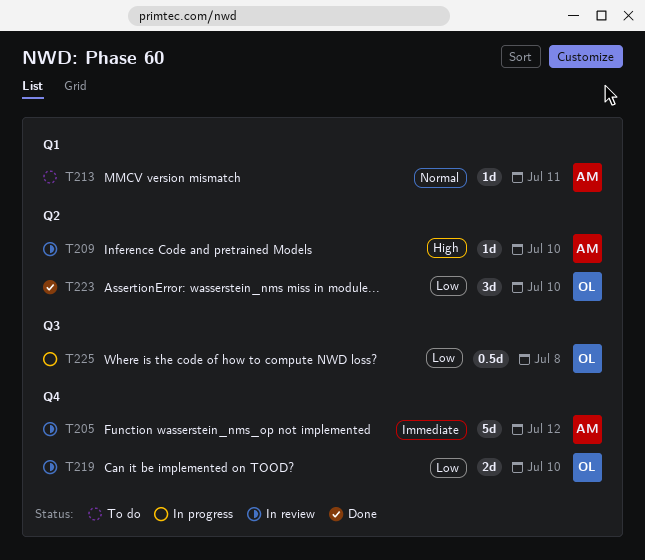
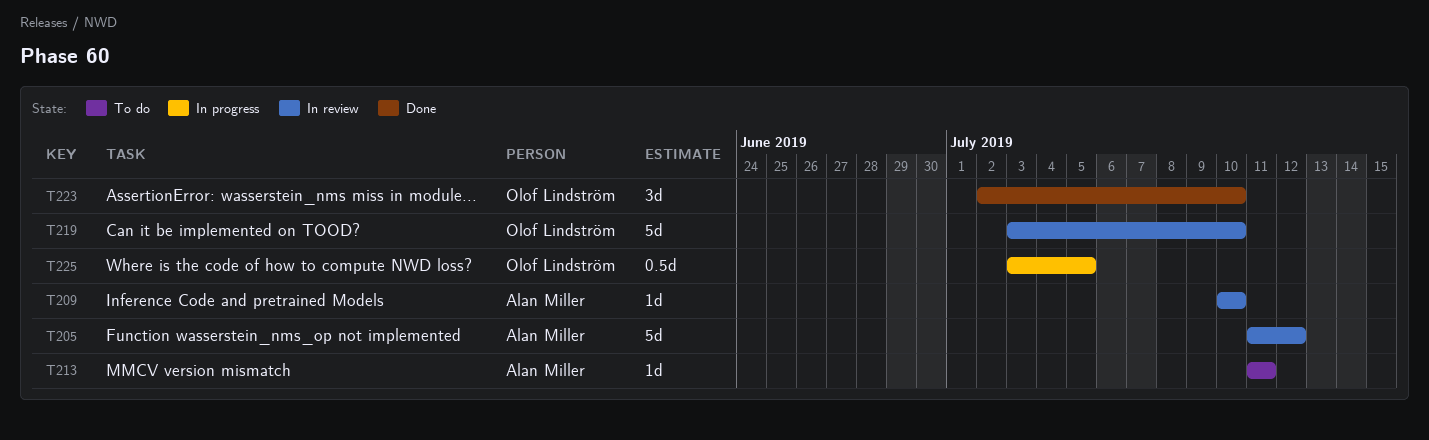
T219, estimate: 2d -> 5d
T225, due: Jul 8 -> Jul 5

